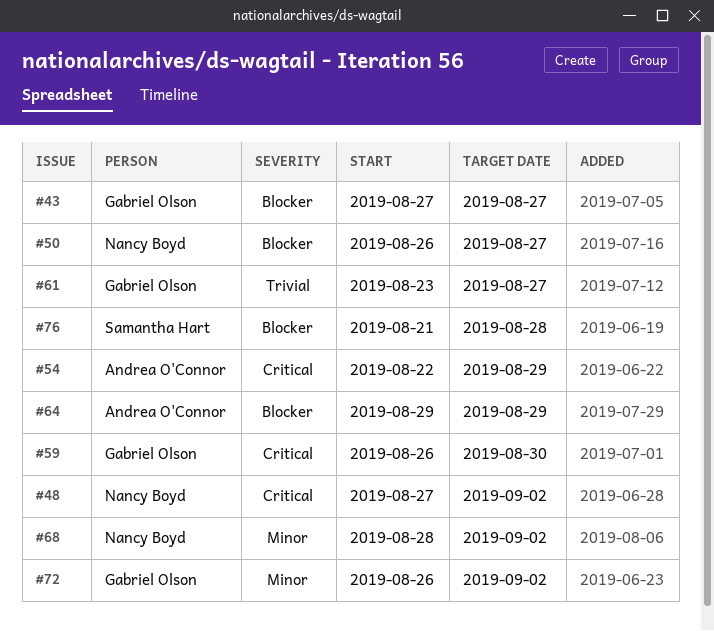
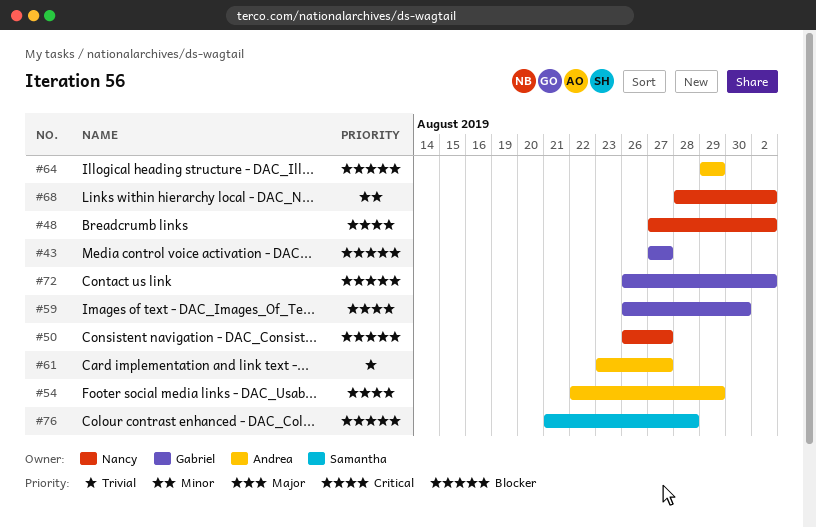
#61, owner: Gabriel Olson -> Andrea O'Connor
#72, priority: Minor -> Blocker

